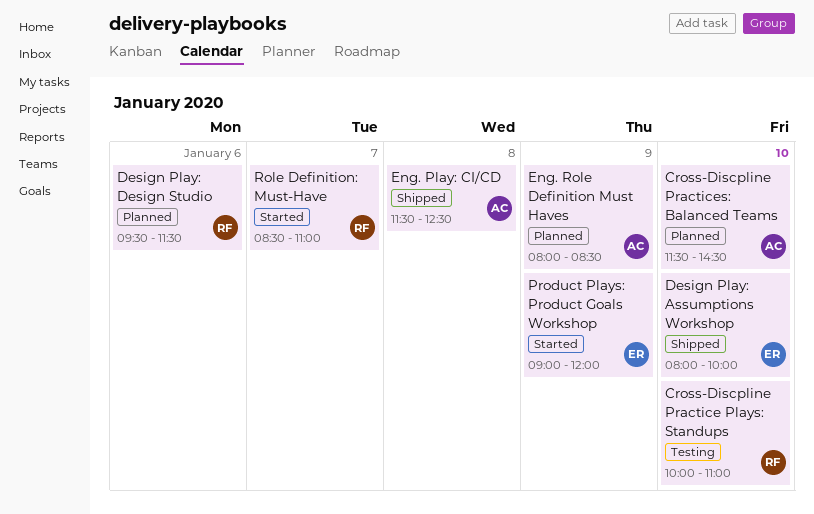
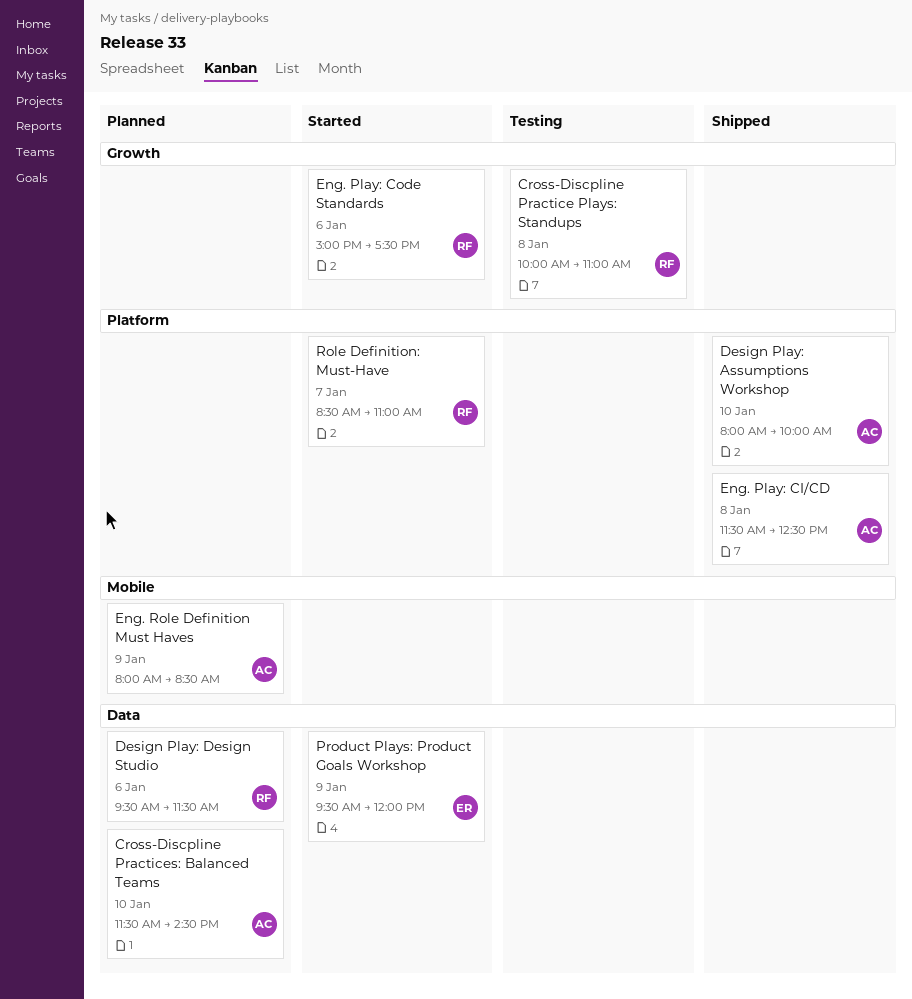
Cross-Discpline Practice Plays: Standups, day: Jan 10 -> Jan 8
Design Play: Assumptions Workshop, owner: ER -> AC
Eng. Play: Code Standards: none -> present
Product Plays: Product Goals Workshop, begins: 09:00 -> 09:30

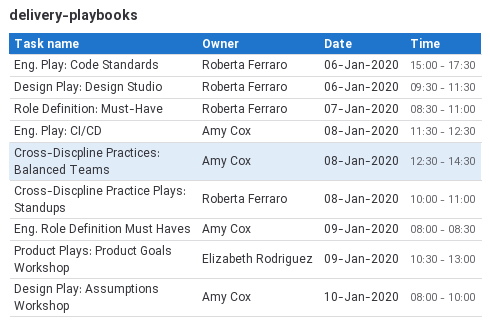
Cross-Discpline Practices: Balanced Teams, day: Jan 10 -> Jan 8
Cross-Discpline Practices: Balanced Teams, begins: 11:30 -> 12:30
Product Plays: Product Goals Workshop, begins: 09:30 -> 10:30
Product Plays: Product Goals Workshop, ends: 12:00 -> 13:00

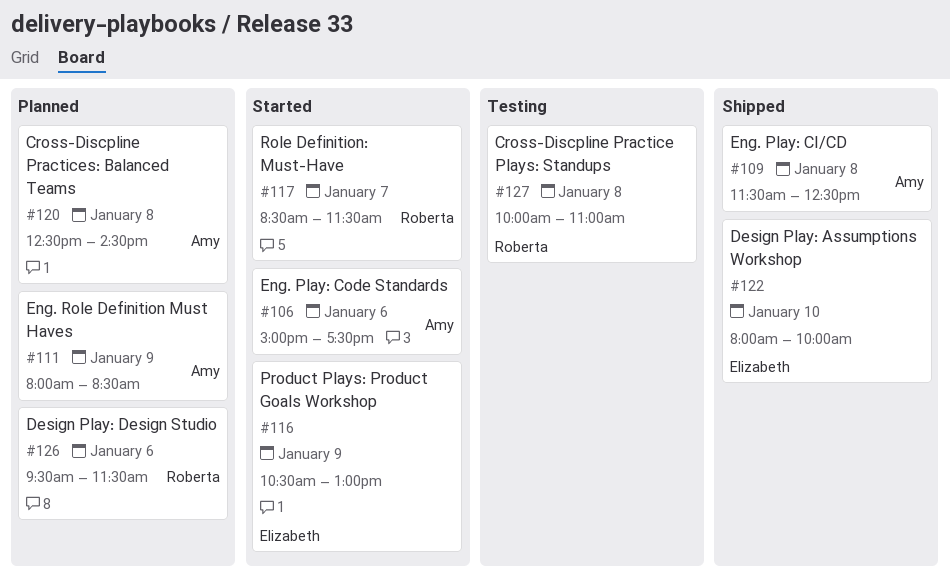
Design Play: Assumptions Workshop, owner: Amy Cox -> Elizabeth Rodriguez
Eng. Play: Code Standards, owner: Roberta Ferraro -> Amy Cox
Role Definition: Must-Have, ends: 11:00 -> 11:30

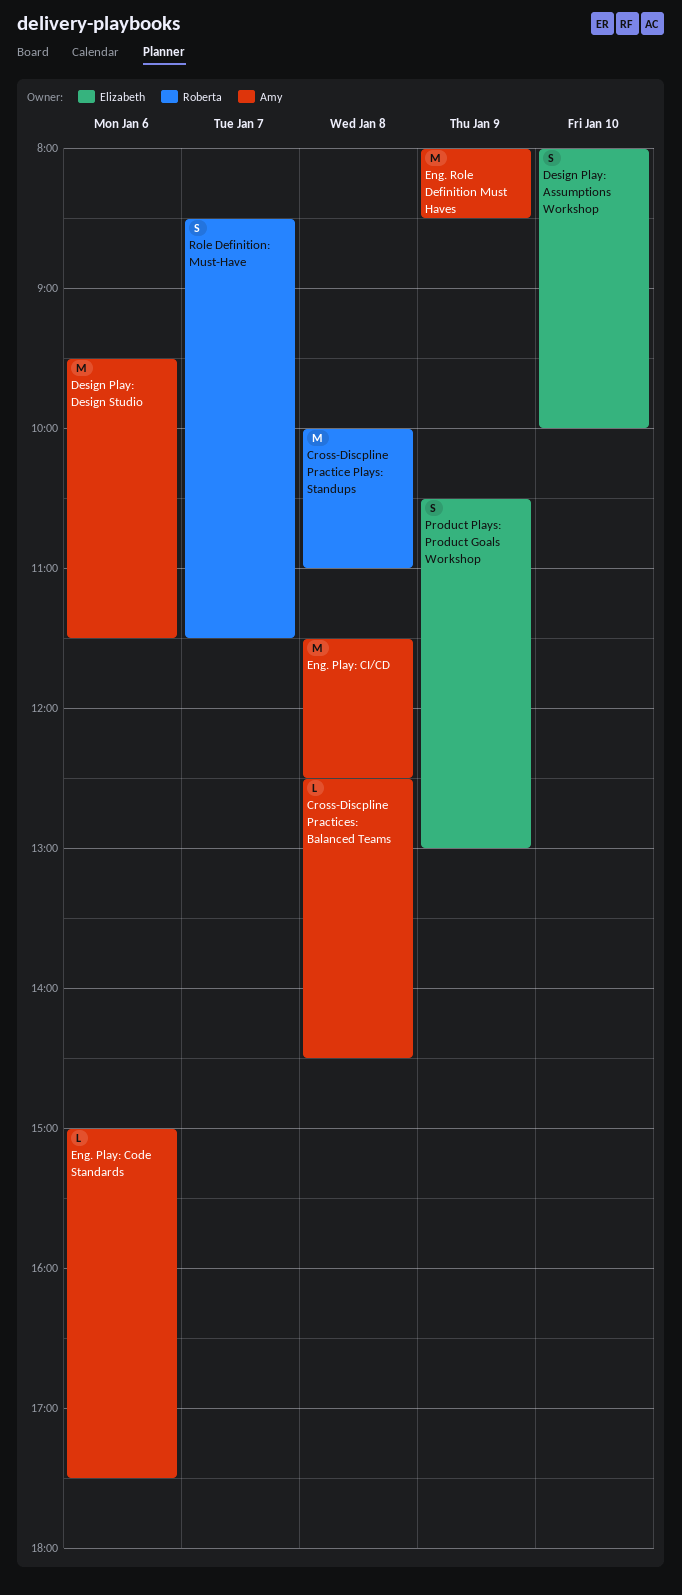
Design Play: Design Studio, owner: Roberta -> Amy

